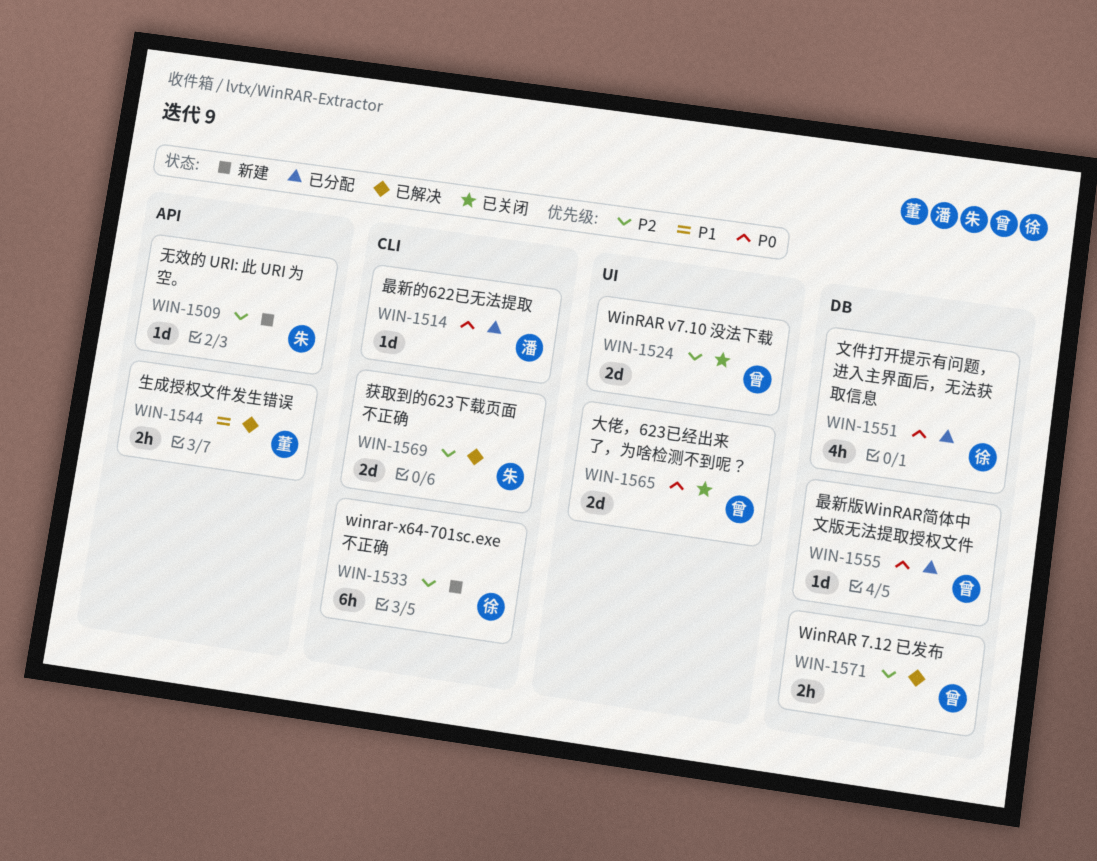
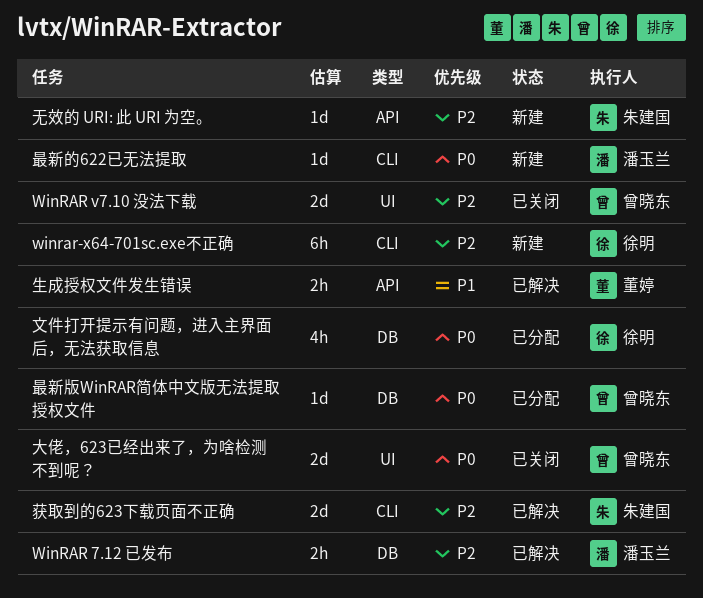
WinRAR 7.12 已发布, owner: 曾晓东 -> 潘玉兰
最新的622已无法提取, status: 已分配 -> 新建

